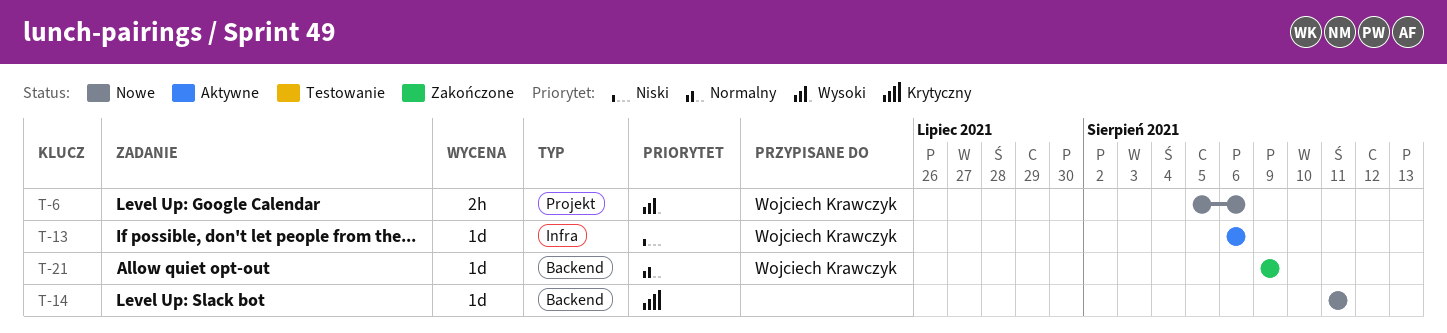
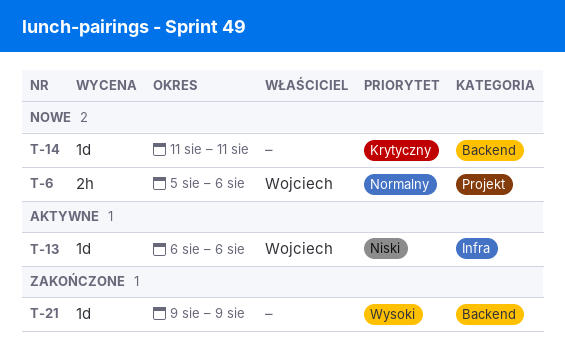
T-6, priority: Wysoki -> Normalny
T-21, owner: Wojciech Krawczyk -> none
T-21, priority: Normalny -> Wysoki

